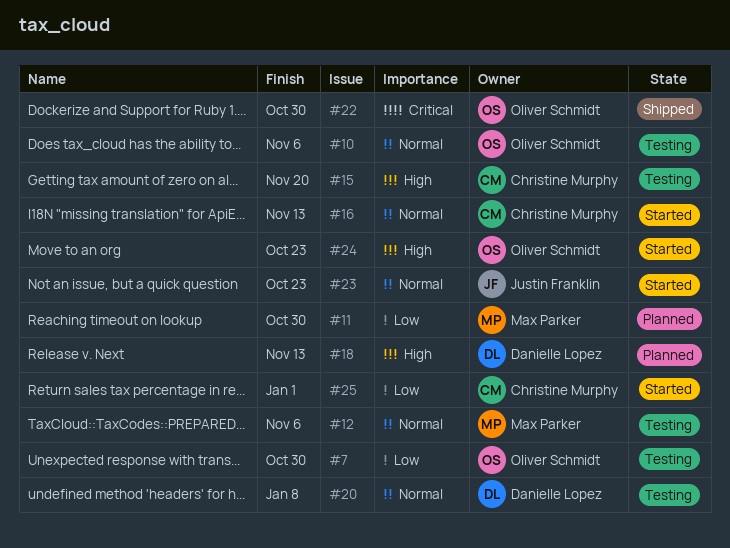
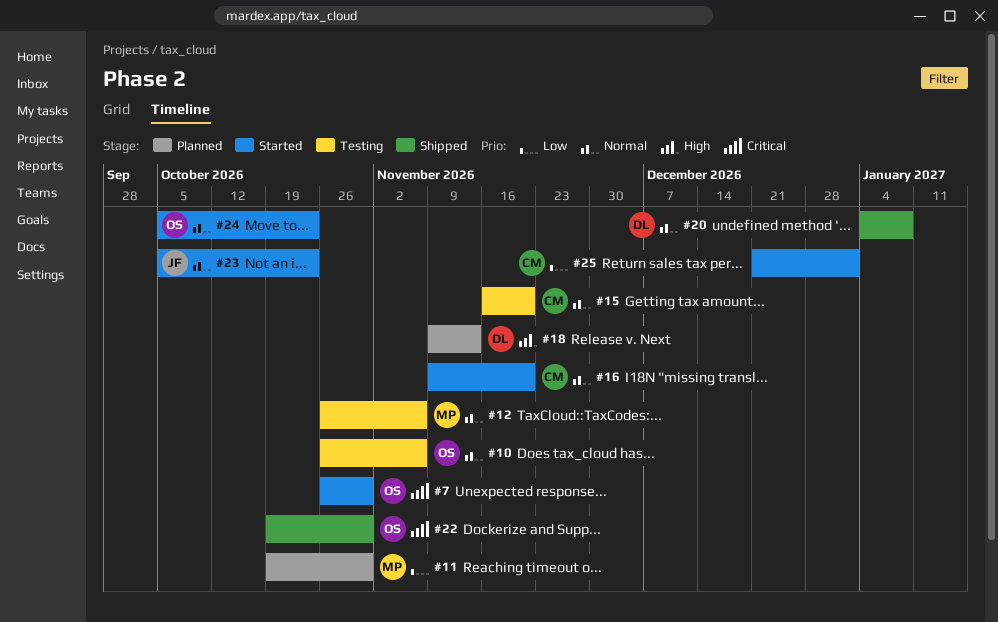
#7, status: Testing -> Started
#7, priority: Low -> Critical
#15, priority: High -> Normal
#16, due: Nov 13 -> Nov 20
#20, status: Testing -> Shipped
#24, priority: High -> Normal

